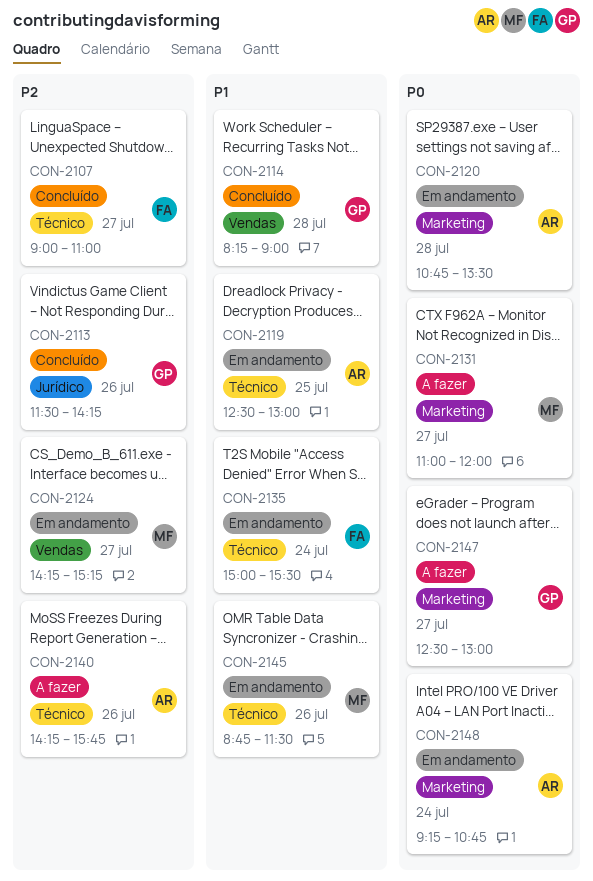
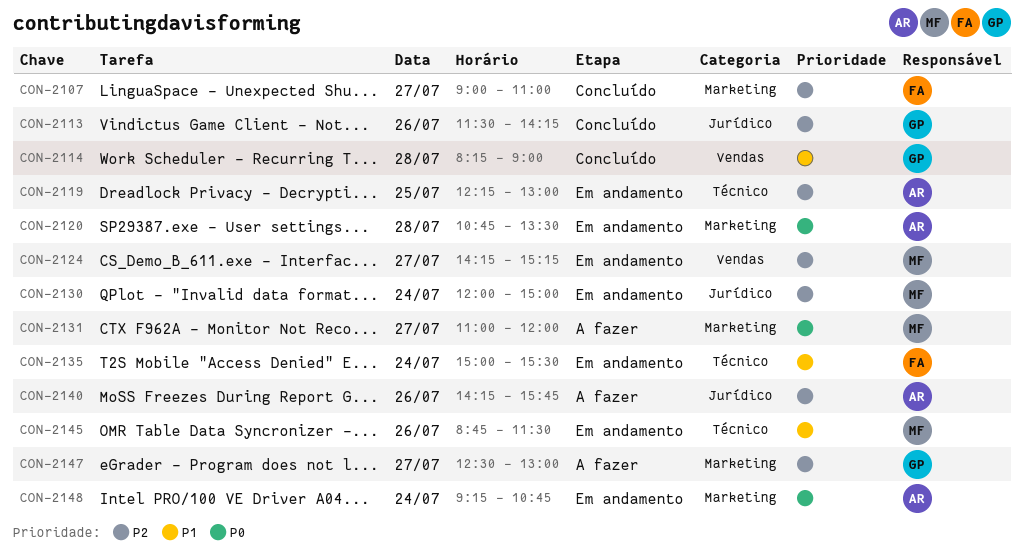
CON-2107, label: Técnico -> Marketing
CON-2119, priority: P1 -> P2
CON-2119, begins: 12:30 -> 12:15
CON-2130: none -> present
CON-2140, label: Técnico -> Jurídico
CON-2147, priority: P0 -> P2

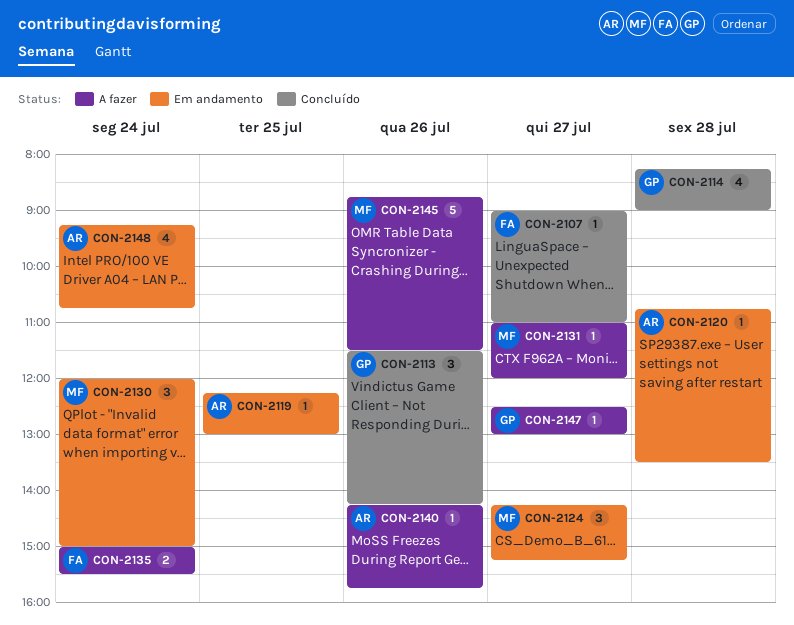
CON-2135, status: Em andamento -> A fazer
CON-2145, status: Em andamento -> A fazer

